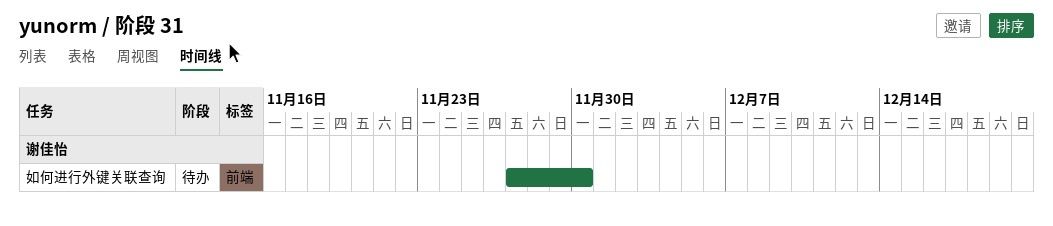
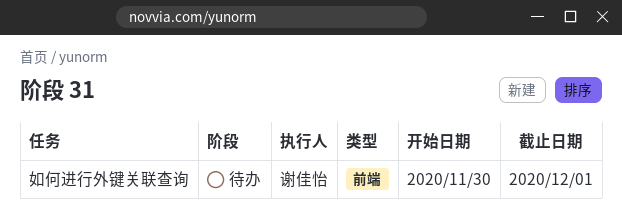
如何进行外键关联查询, start: Nov 27 -> Nov 30
如何进行外键关联查询, due: Nov 30 -> Dec 1

